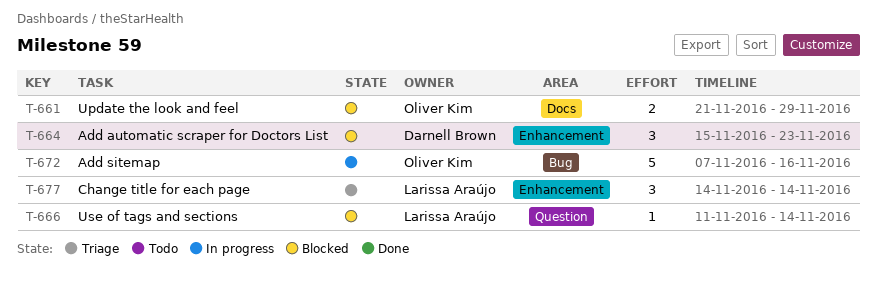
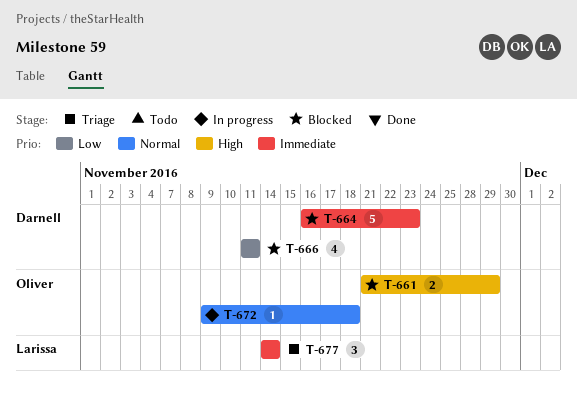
T-664, estimate: 3 -> 5
T-664, start: Nov 15 -> Nov 16
T-666, owner: Larissa Araújo -> Darnell Brown
T-666, estimate: 1 -> 4
T-666, due: Nov 14 -> Nov 11
T-672, estimate: 5 -> 1
T-672, start: Nov 7 -> Nov 9
T-672, due: Nov 16 -> Nov 18

